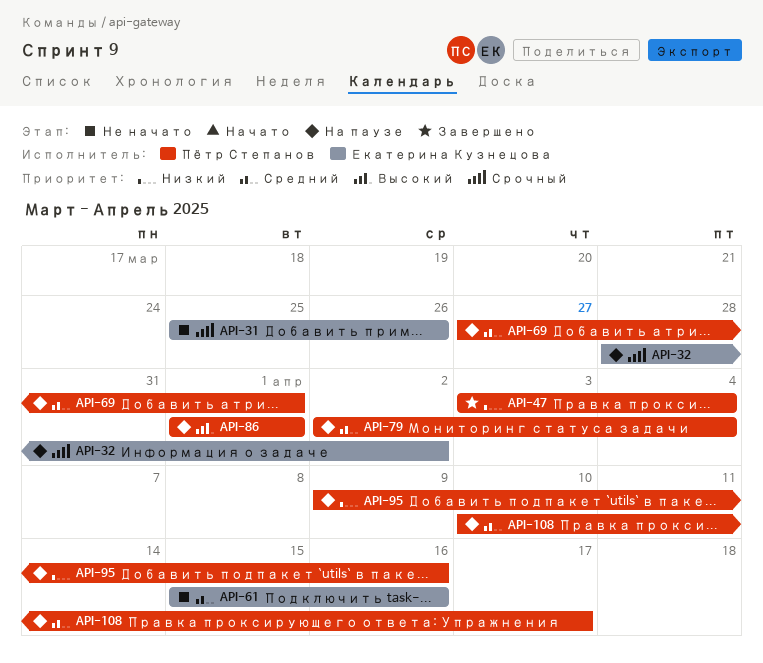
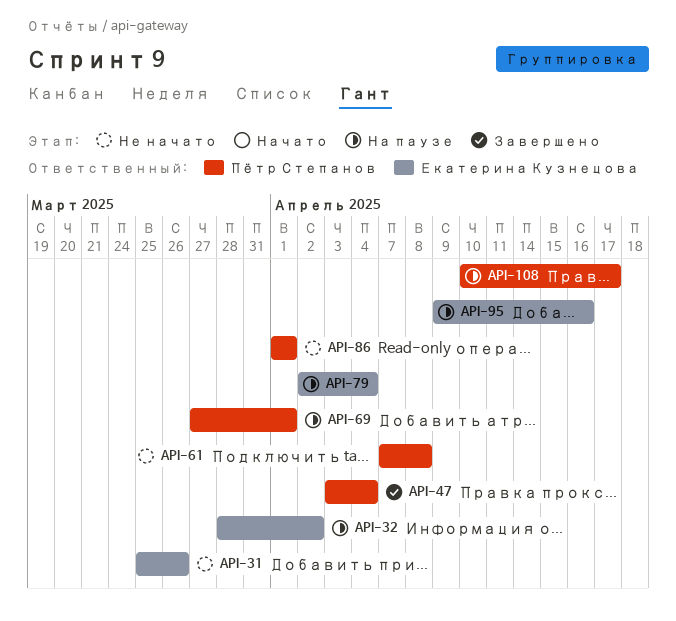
API-61, owner: Екатерина Кузнецова -> Пётр Степанов
API-61, start: Apr 15 -> Apr 7
API-61, due: Apr 16 -> Apr 8
API-79, owner: Пётр Степанов -> Екатерина Кузнецова
API-86, status: На паузе -> Не начато
API-95, owner: Пётр Степанов -> Екатерина Кузнецова

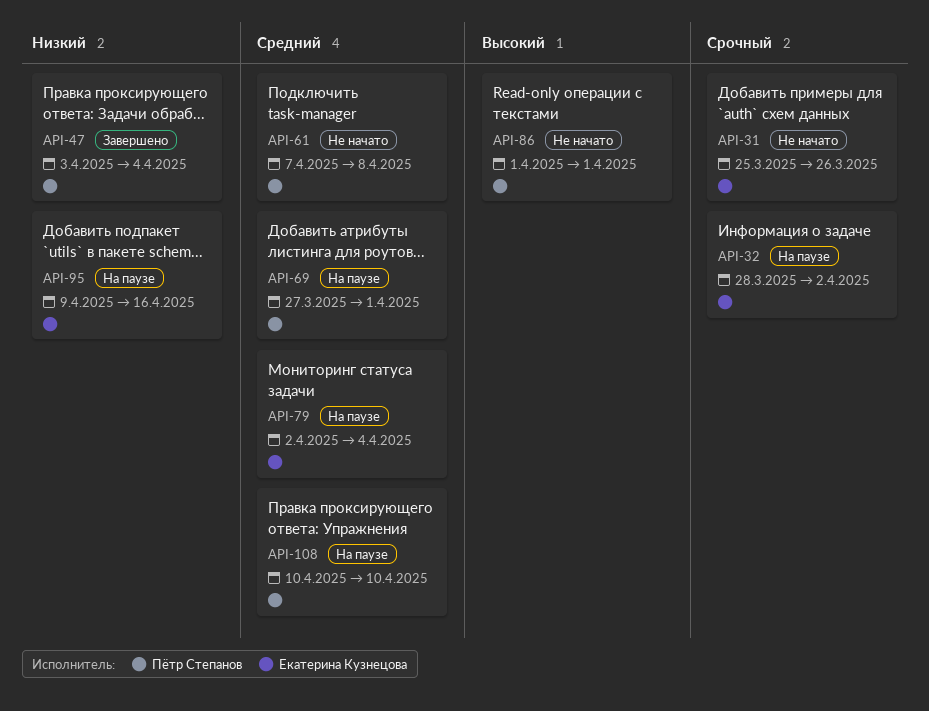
API-108, due: Apr 17 -> Apr 10

